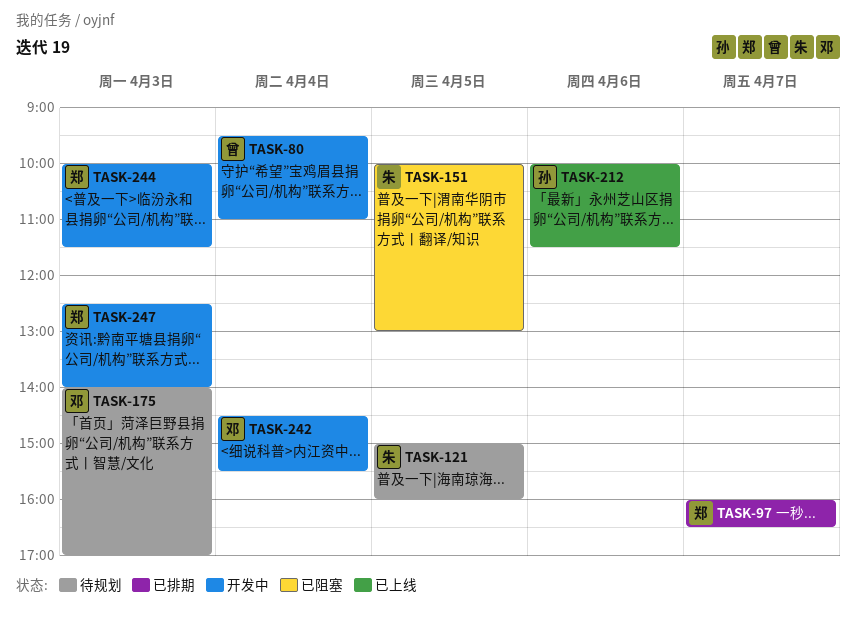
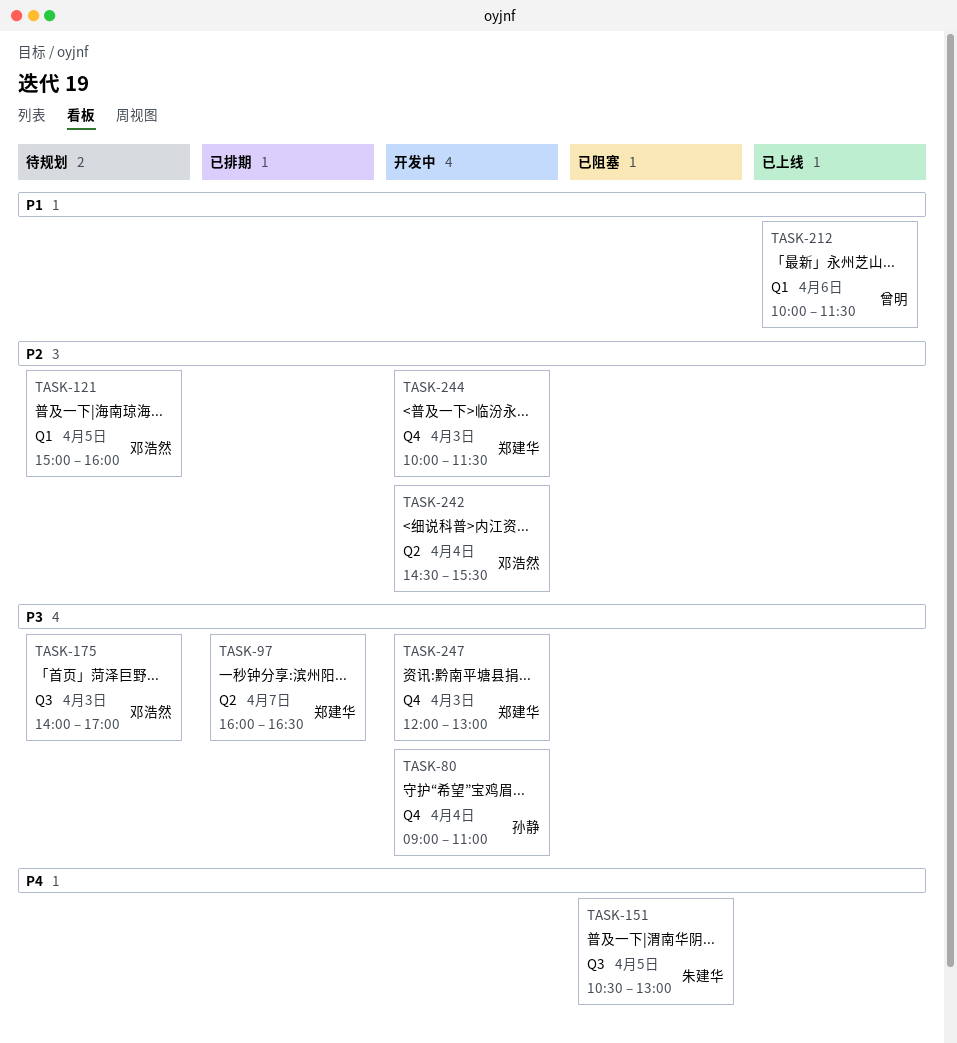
TASK-80, owner: 曾明 -> 孙静
TASK-80, begins: 09:30 -> 09:00
TASK-121, owner: 朱建华 -> 邓浩然
TASK-151, begins: 10:00 -> 10:30
TASK-212, owner: 孙静 -> 曾明
TASK-247, begins: 12:30 -> 12:00
TASK-247, ends: 14:00 -> 13:00

